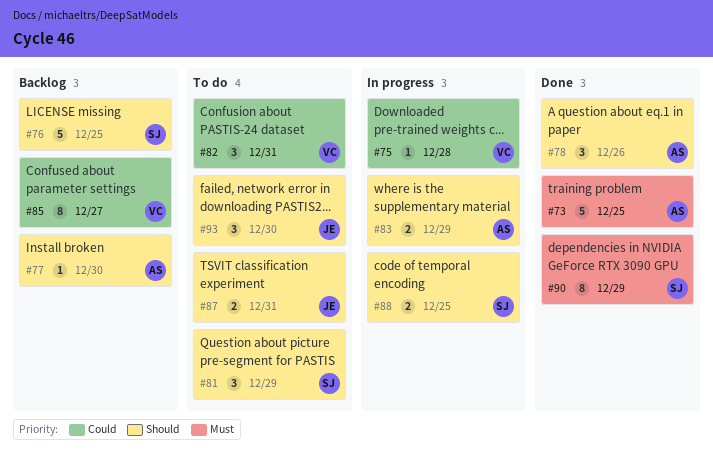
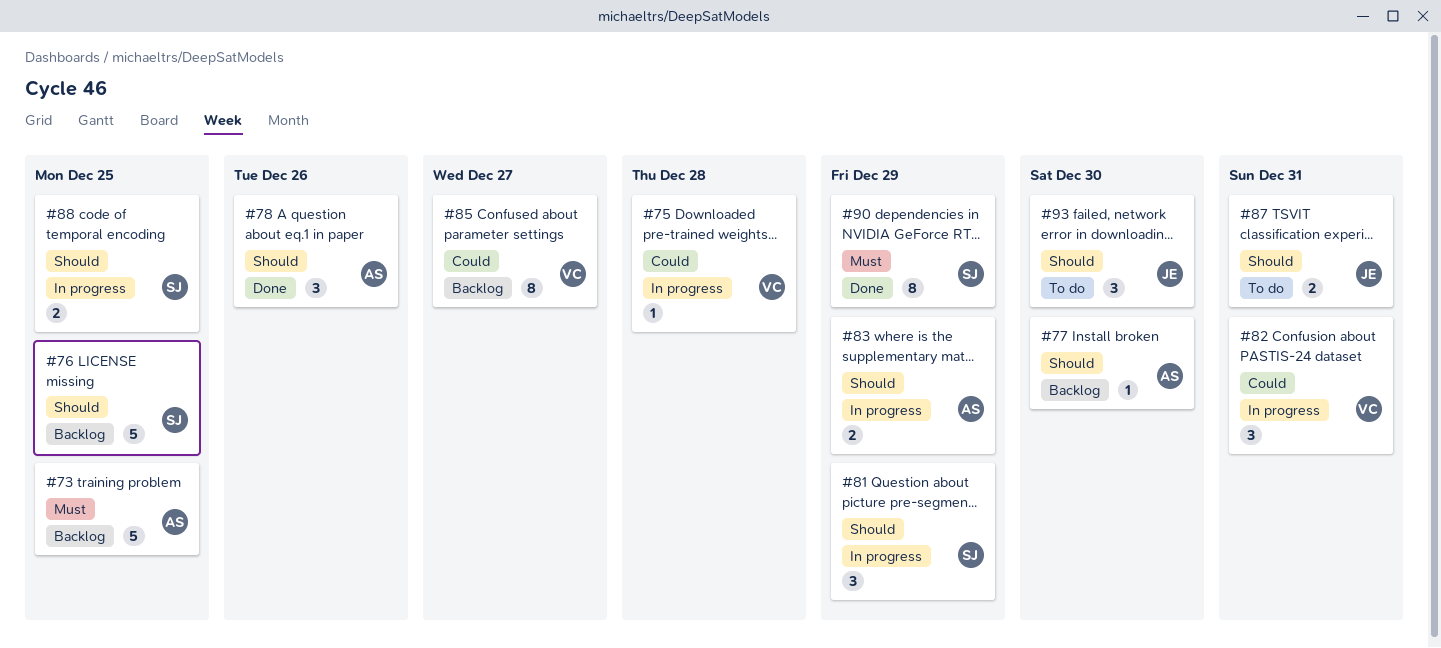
#73, status: Done -> Backlog
#81, status: To do -> In progress
#82, status: To do -> In progress

